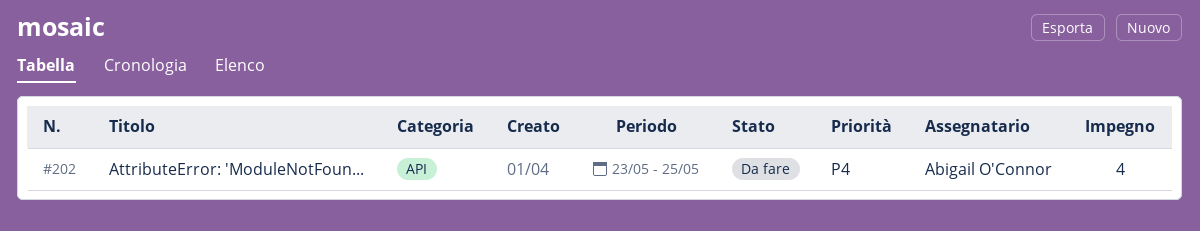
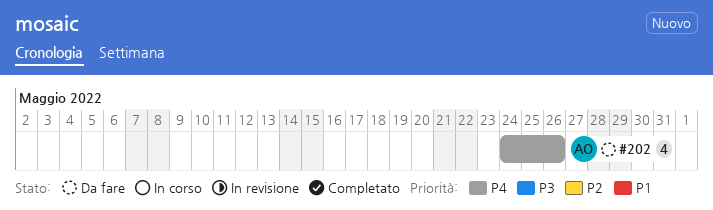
#202, start: May 23 -> May 24
#202, due: May 25 -> May 26

